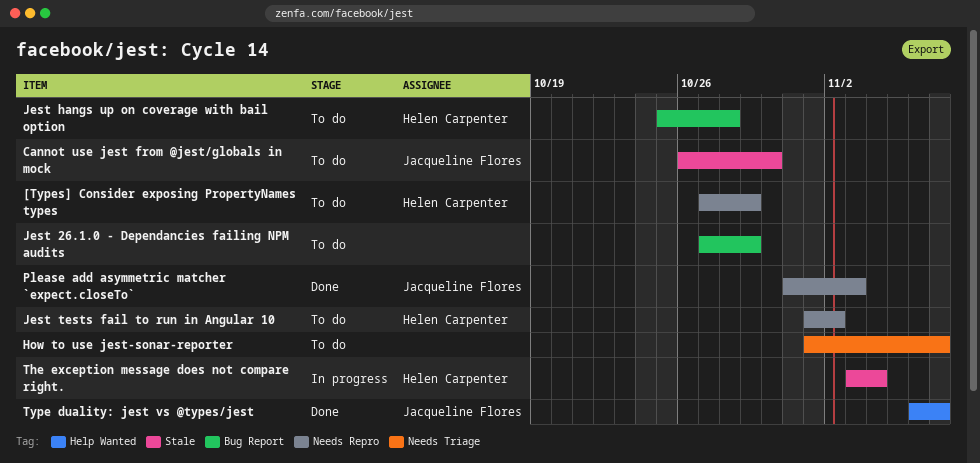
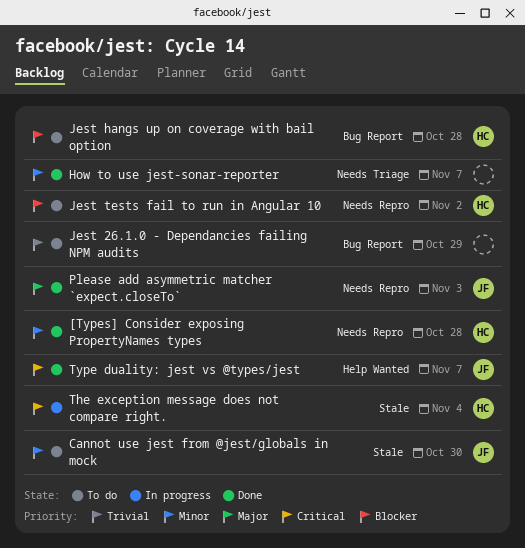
[Types] Consider exposing PropertyNames types, status: To do -> Done
[Types] Consider exposing PropertyNames types, due: Oct 29 -> Oct 28
How to use jest-sonar-reporter, status: To do -> Done

